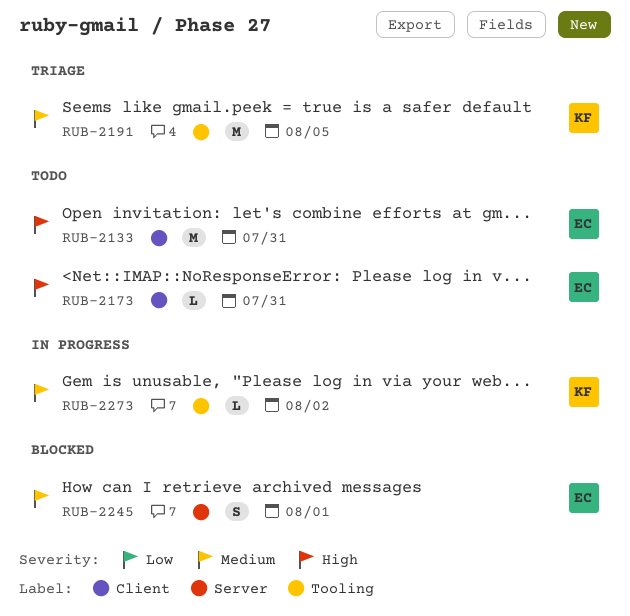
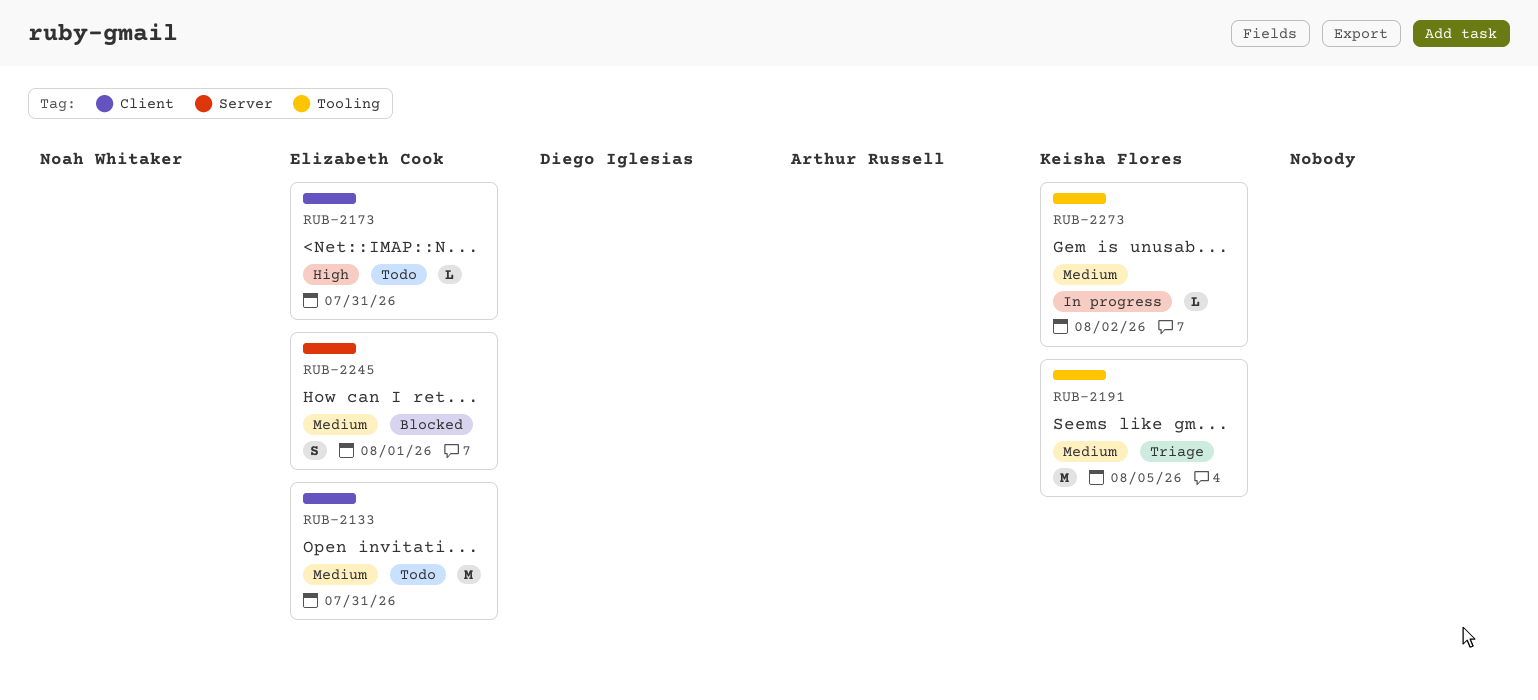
RUB-2133, priority: High -> Medium

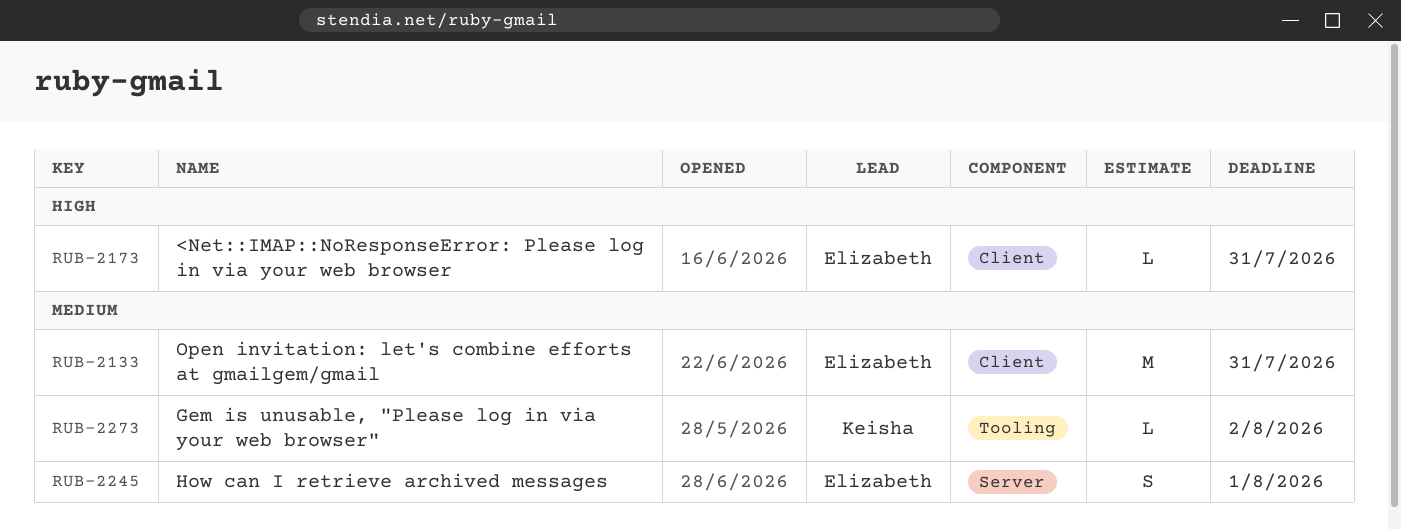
RUB-2191: present -> none

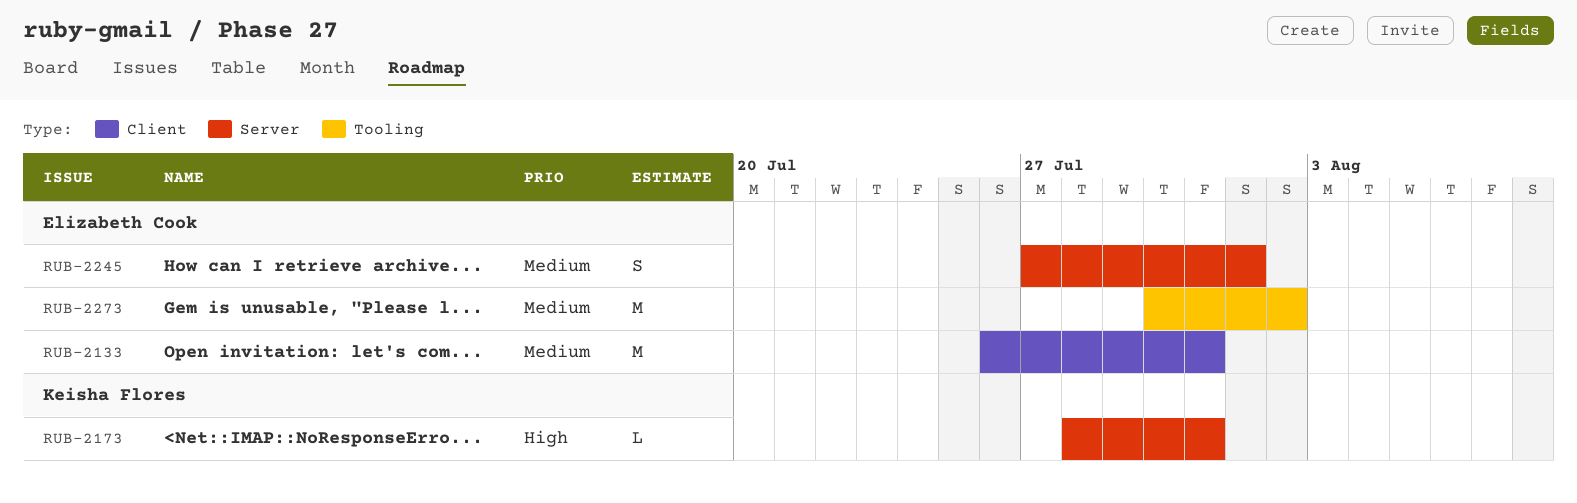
RUB-2173, owner: Elizabeth Cook -> Keisha Flores
RUB-2173, label: Client -> Server
RUB-2273, owner: Keisha Flores -> Elizabeth Cook
RUB-2273, estimate: L -> M

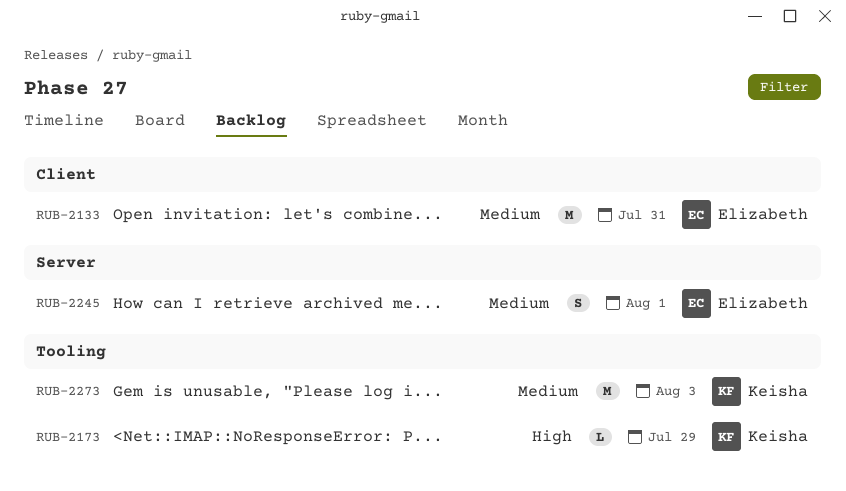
RUB-2173, label: Server -> Tooling
RUB-2173, due: Jul 31 -> Jul 29
RUB-2273, owner: Elizabeth Cook -> Keisha Flores
RUB-2273, due: Aug 2 -> Aug 3

